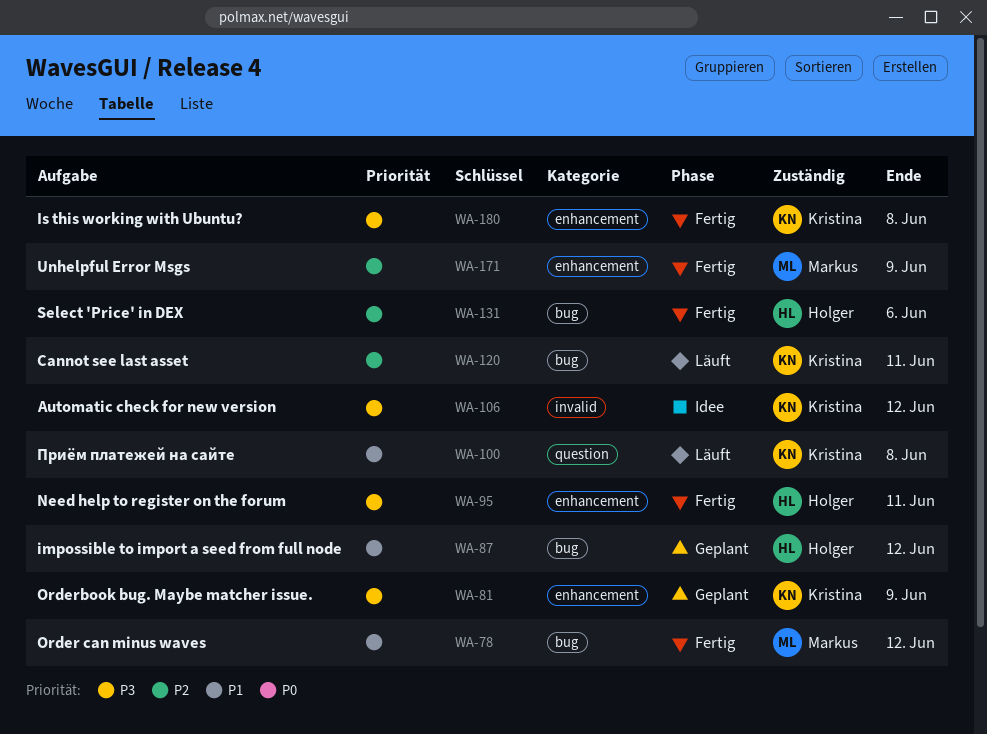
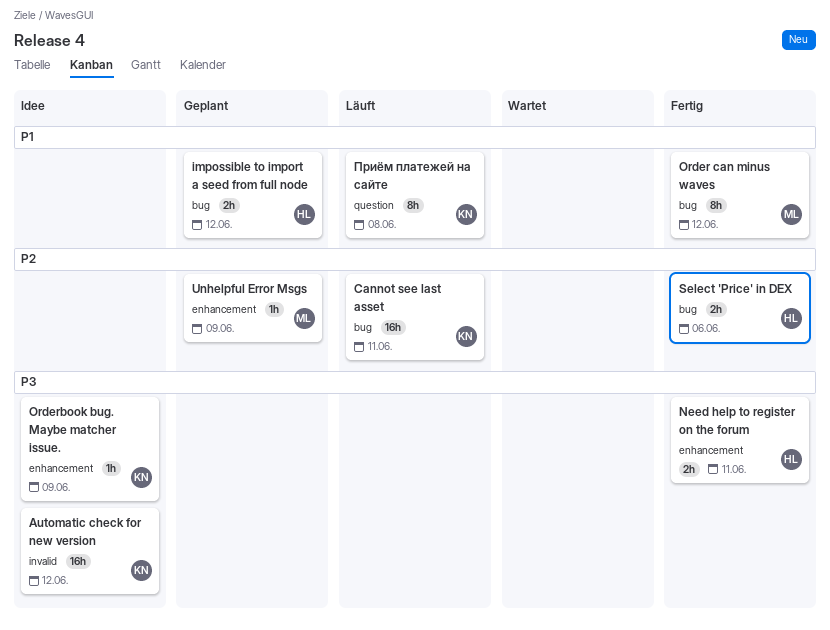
Is this working with Ubuntu?: present -> none
Orderbook bug. Maybe matcher issue., status: Geplant -> Idee
Unhelpful Error Msgs, status: Fertig -> Geplant

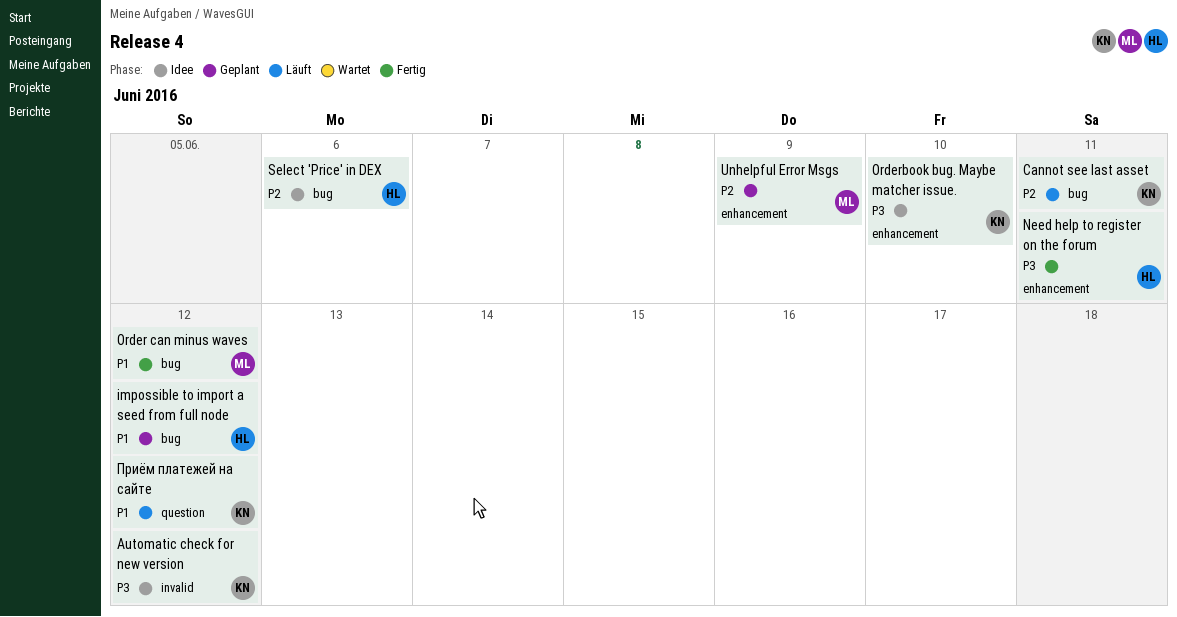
Orderbook bug. Maybe matcher issue., due: Jun 9 -> Jun 10
Select 'Price' in DEX, status: Fertig -> Idee
Приём платежей на сайте, due: Jun 8 -> Jun 12

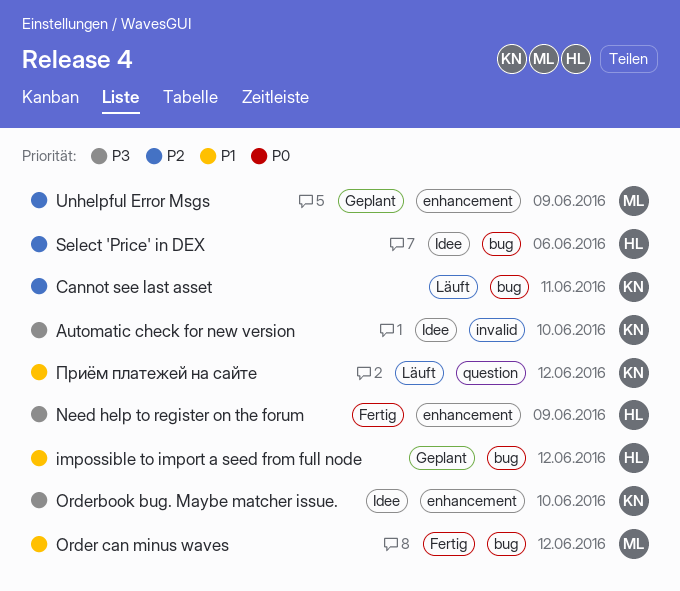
Automatic check for new version, due: Jun 12 -> Jun 10
Need help to register on the forum, due: Jun 11 -> Jun 9

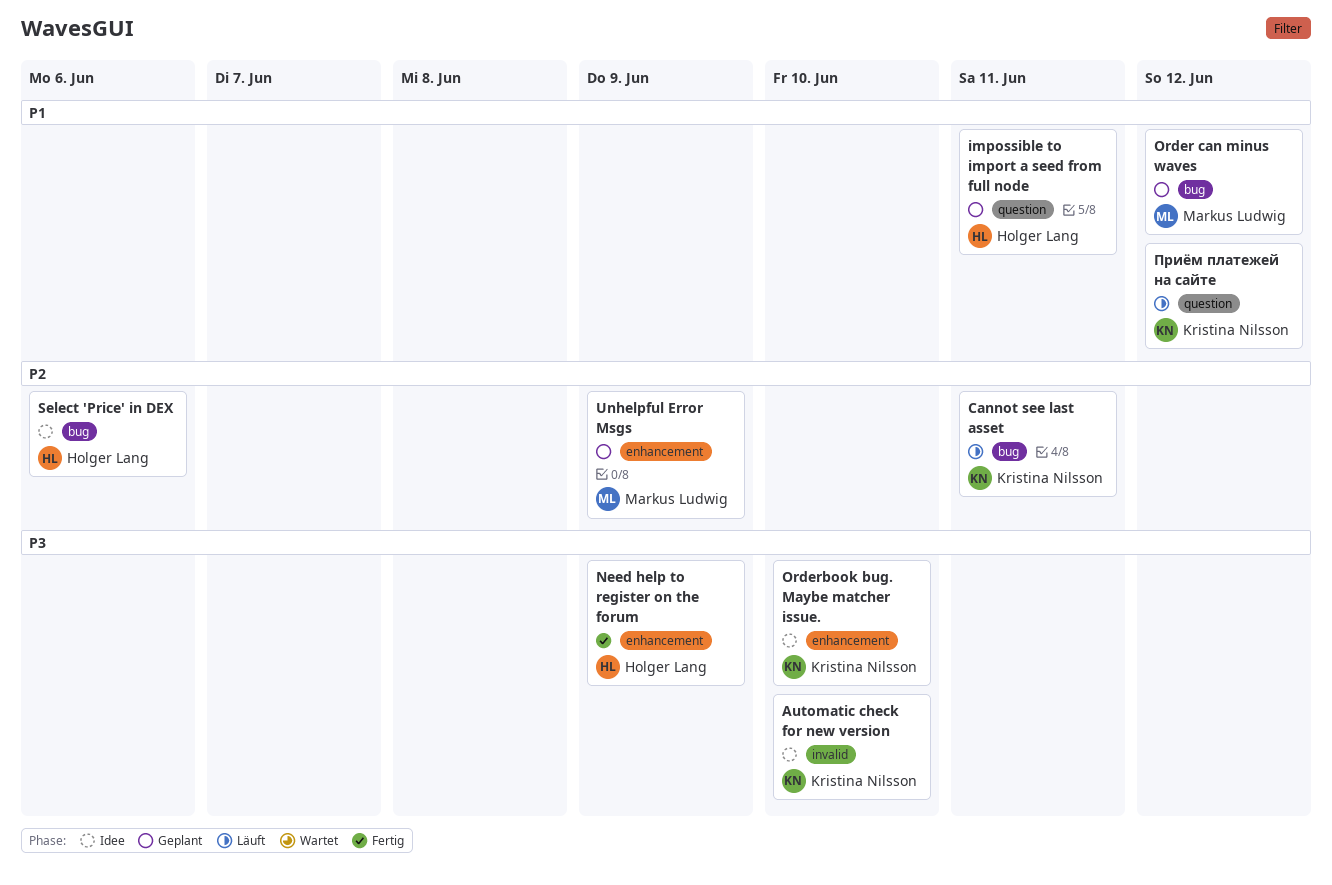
impossible to import a seed from full node, label: bug -> question
impossible to import a seed from full node, due: Jun 12 -> Jun 11
Order can minus waves, status: Fertig -> Geplant

